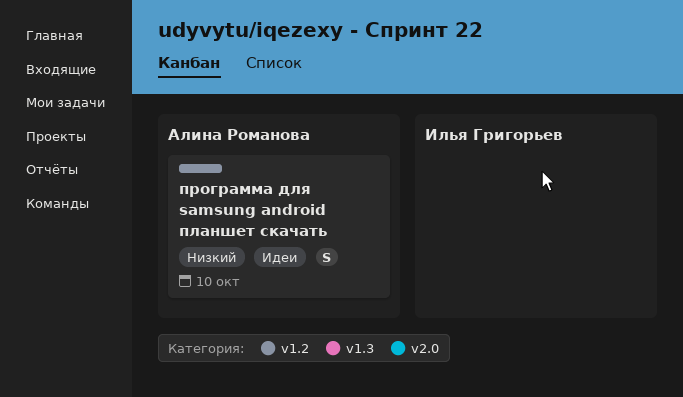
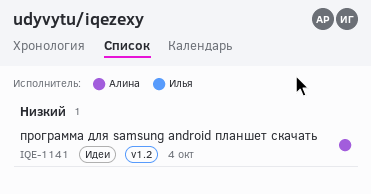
программа для samsung android планшет скачать, due: Oct 10 -> Oct 4

